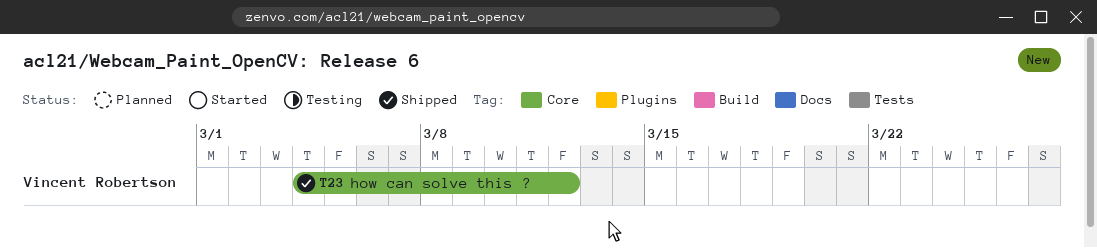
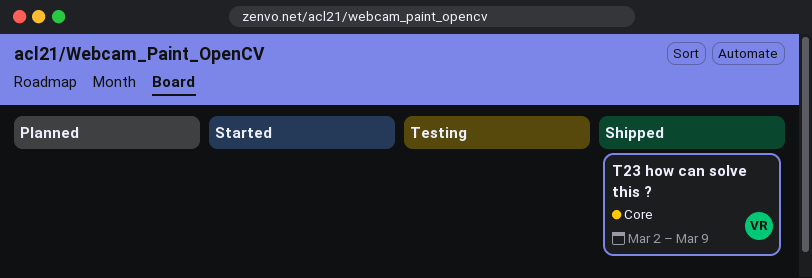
T23, start: Mar 4 -> Mar 2
T23, due: Mar 12 -> Mar 9

